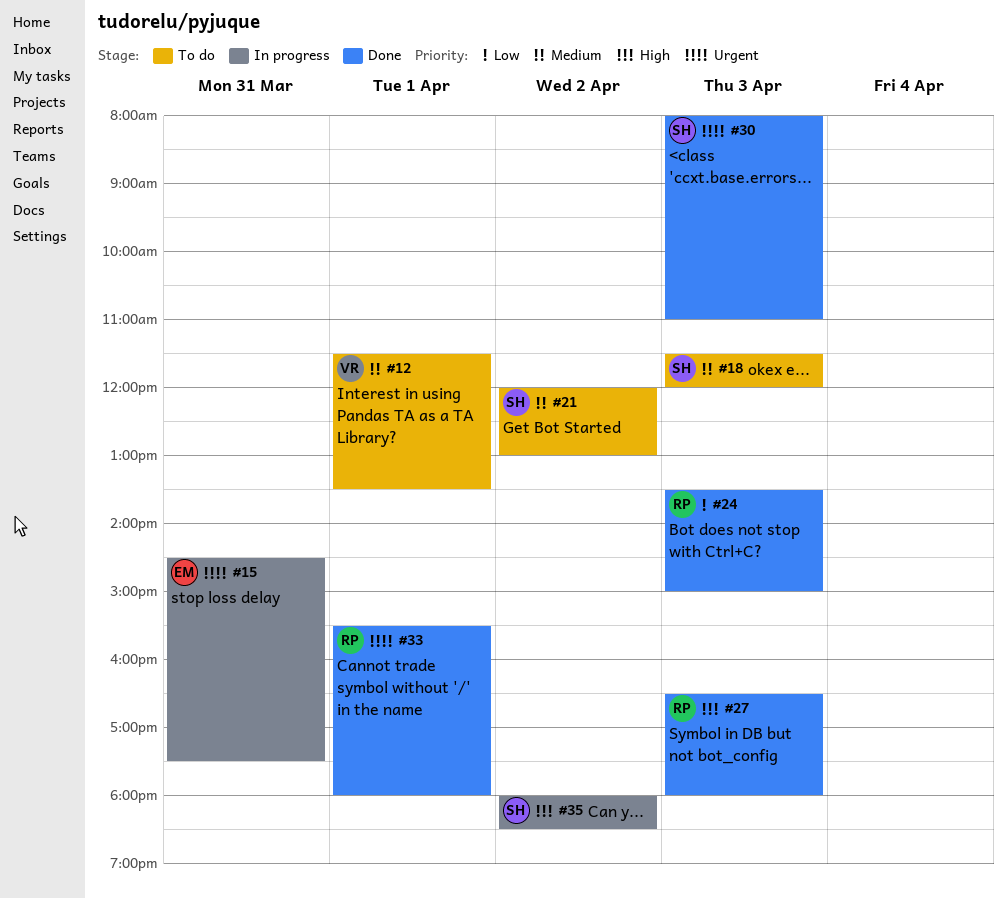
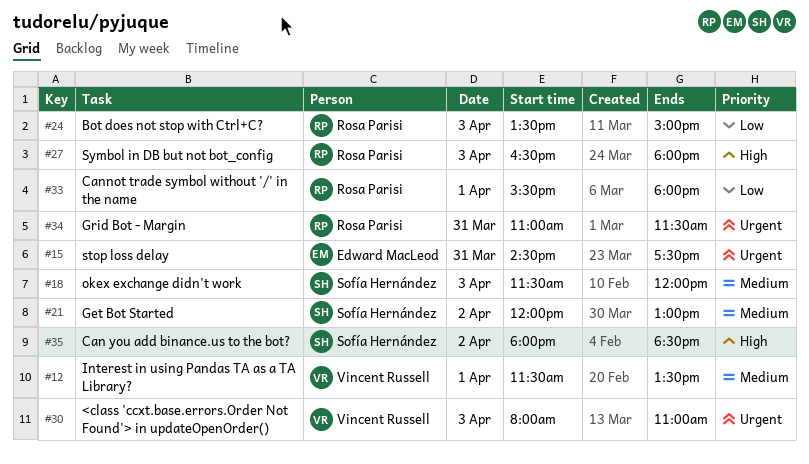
#30, owner: Sofía Hernández -> Vincent Russell
#33, priority: Urgent -> Low
#34: none -> present

